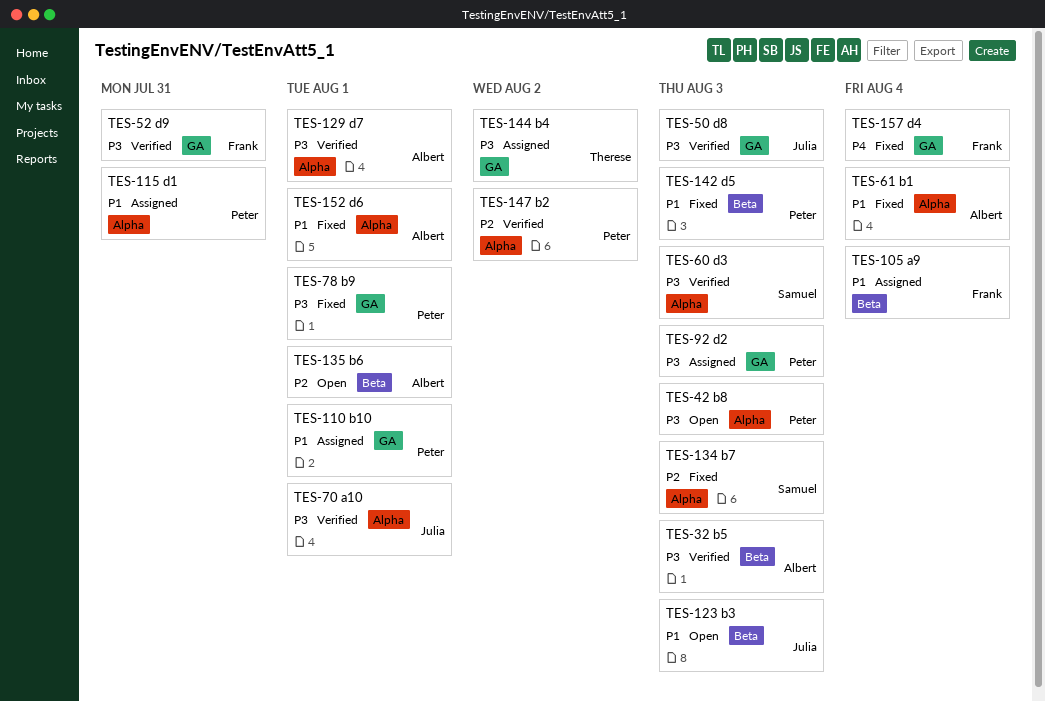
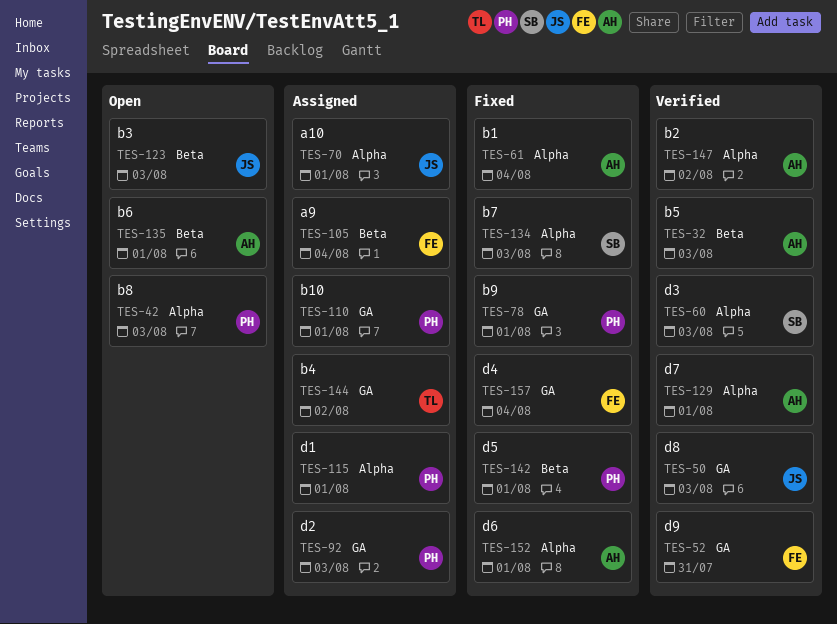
TES-70, status: Verified -> Assigned
TES-115, due: Jul 31 -> Aug 1
TES-142, due: Aug 3 -> Aug 1
TES-147, owner: Peter -> Albert

